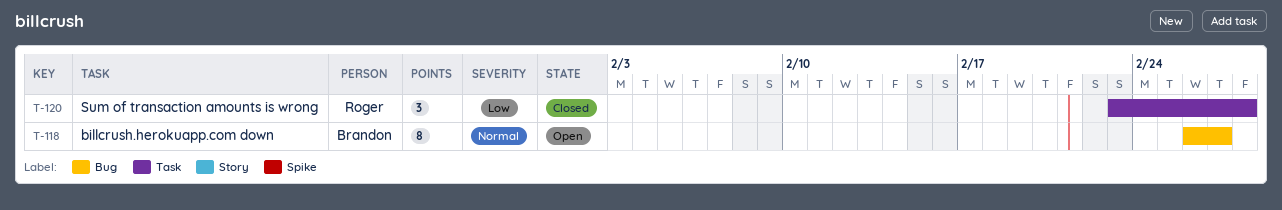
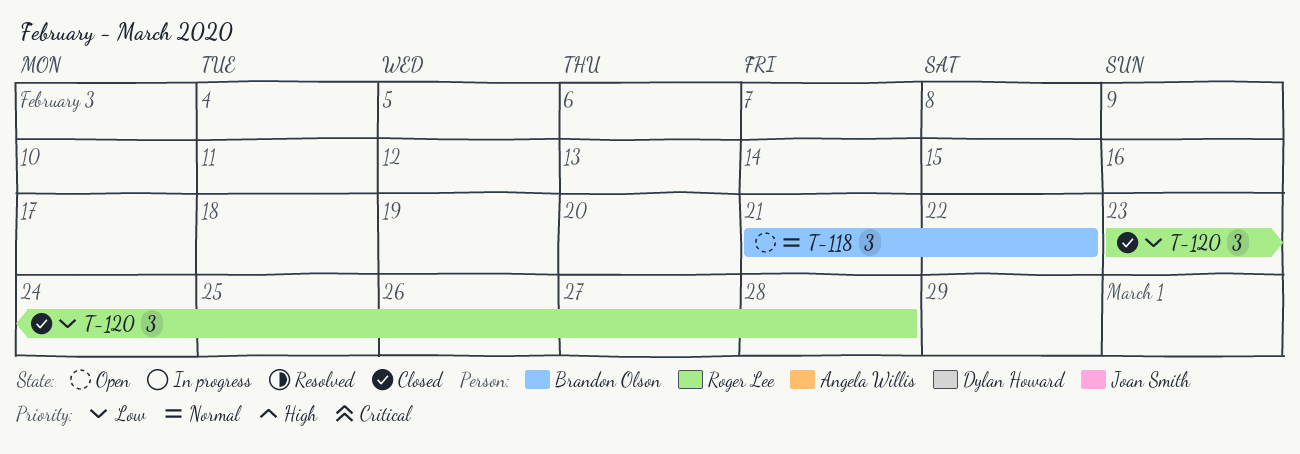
T-118, estimate: 8 -> 3
T-118, start: Feb 26 -> Feb 21
T-118, due: Feb 27 -> Feb 22

